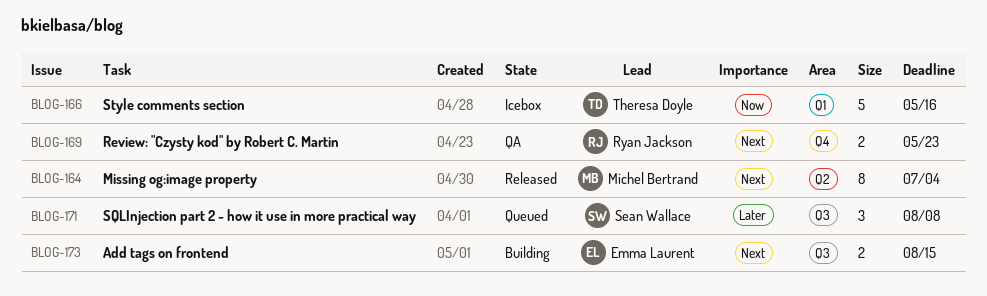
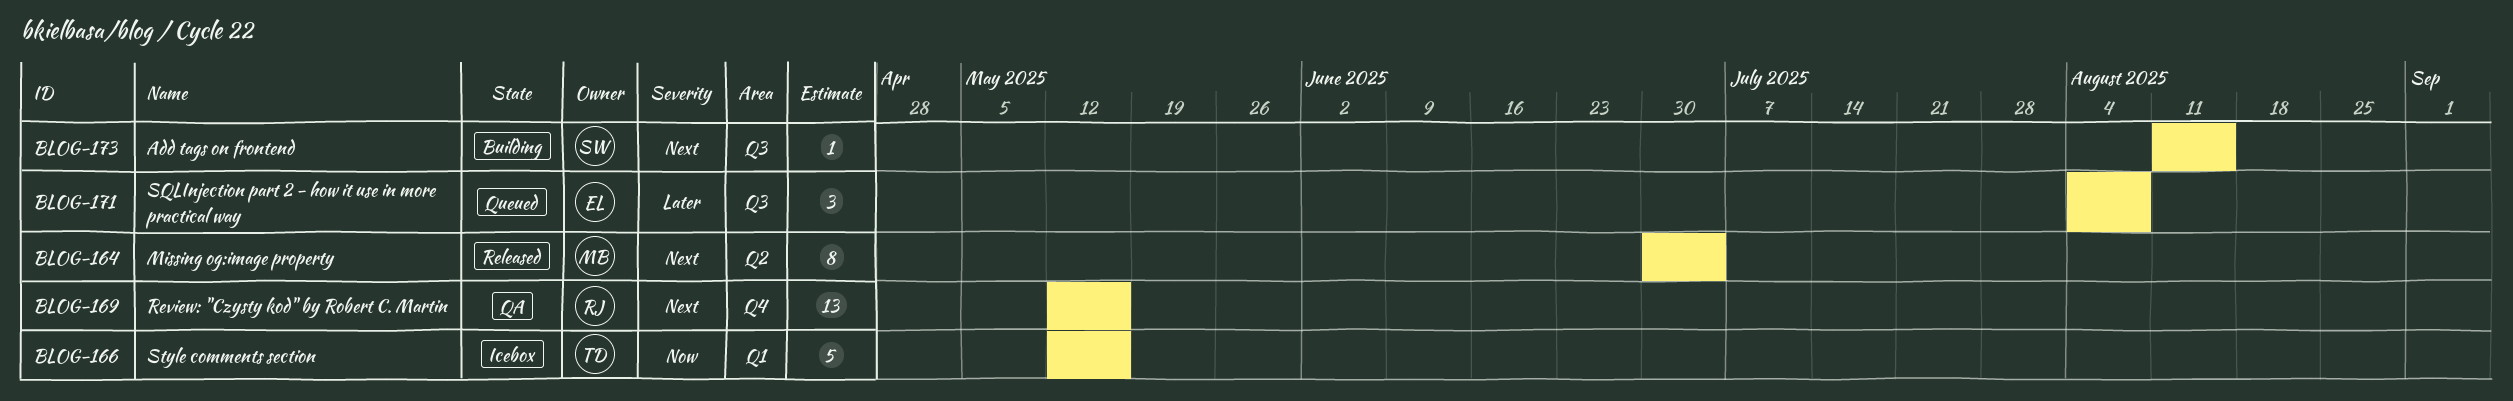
BLOG-169, estimate: 2 -> 13
BLOG-169, due: May 23 -> May 16
BLOG-171, owner: Sean Wallace -> Emma Laurent
BLOG-173, owner: Emma Laurent -> Sean Wallace
BLOG-173, estimate: 2 -> 1

